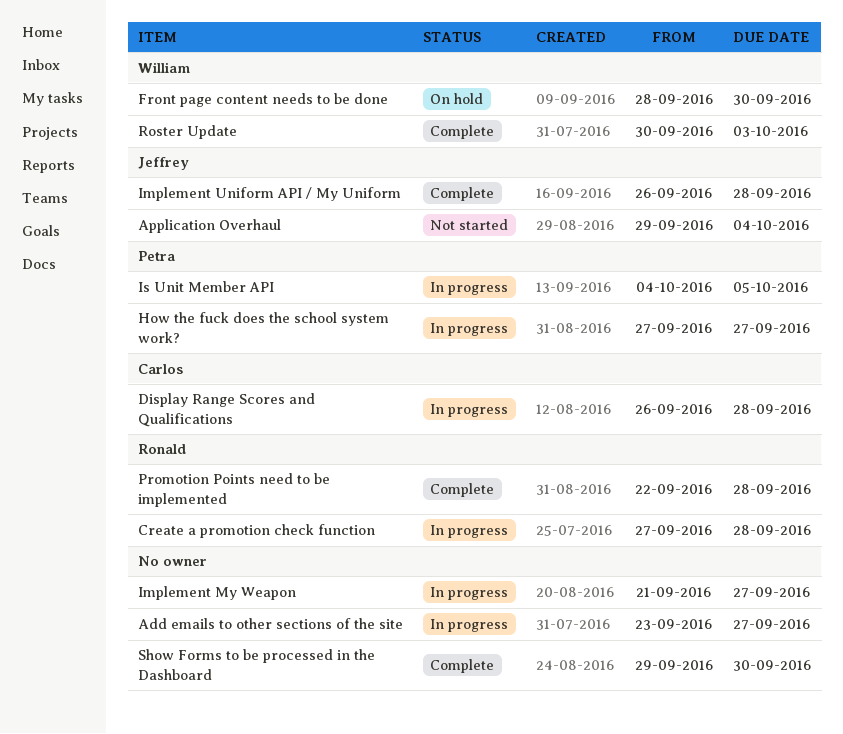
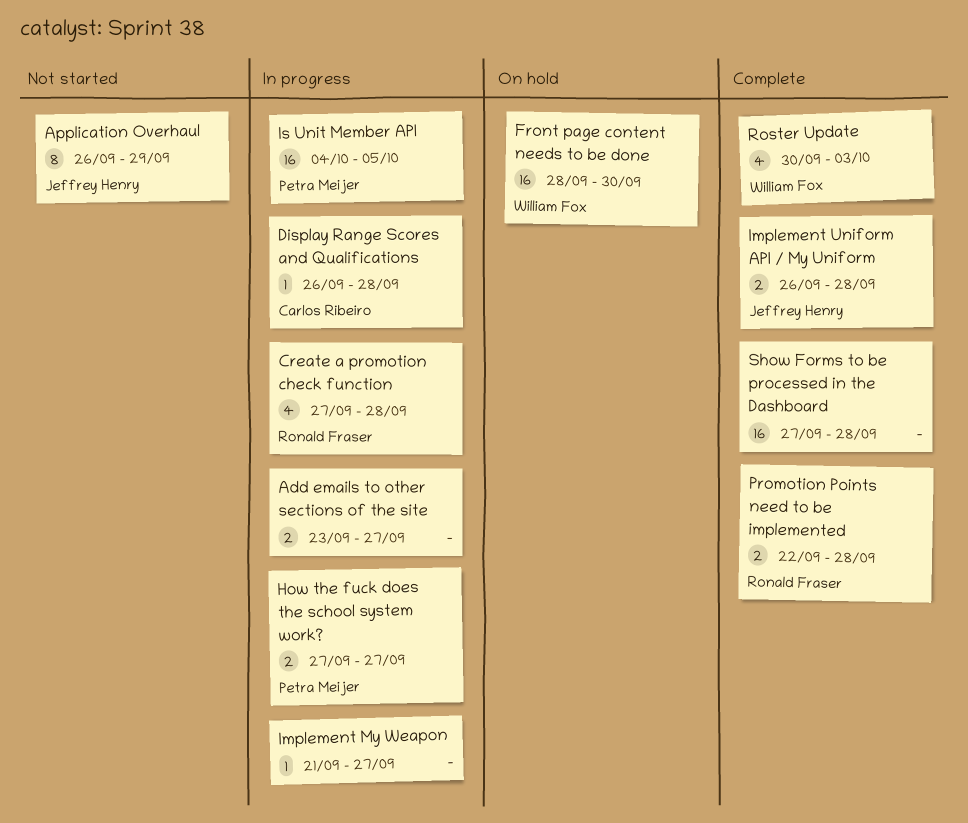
Application Overhaul, start: Sep 29 -> Sep 26
Application Overhaul, due: Oct 4 -> Sep 29
Show Forms to be processed in the Dashboard, start: Sep 29 -> Sep 27
Show Forms to be processed in the Dashboard, due: Sep 30 -> Sep 28

